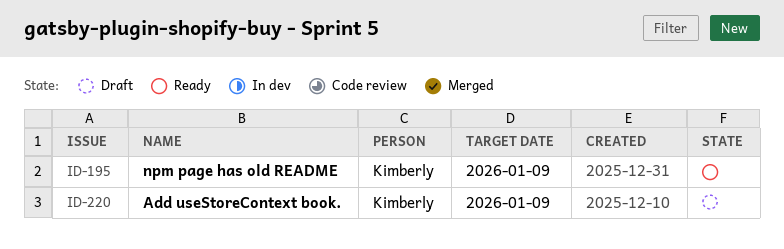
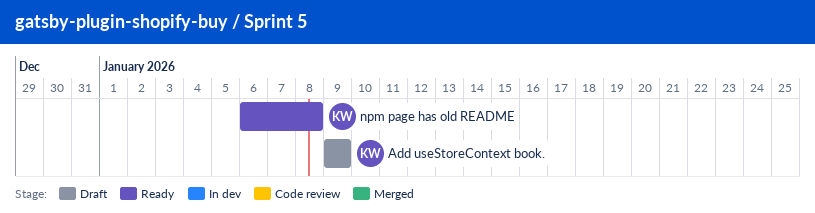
npm page has old README, due: Jan 9 -> Jan 8

